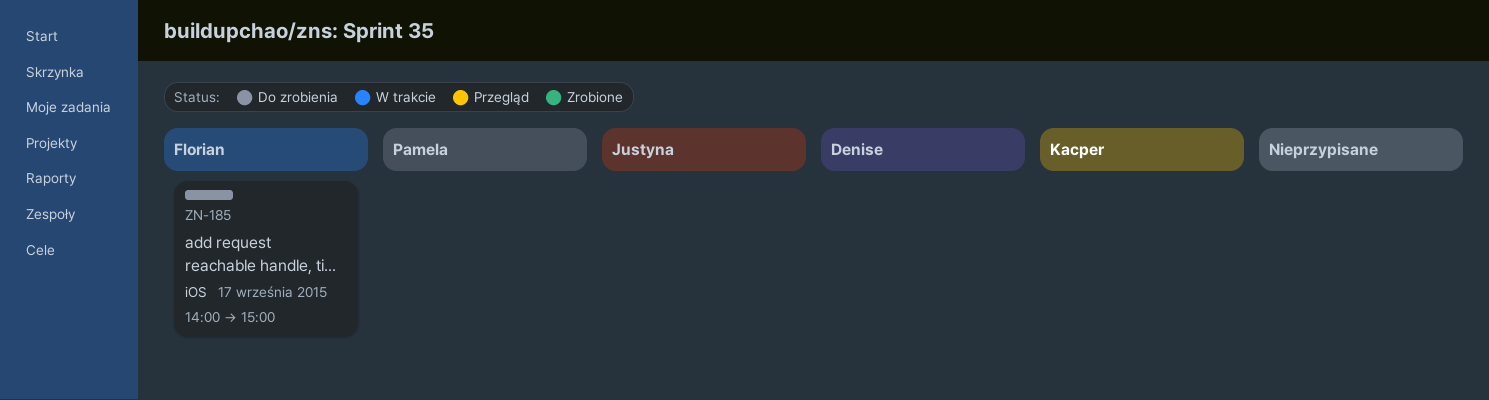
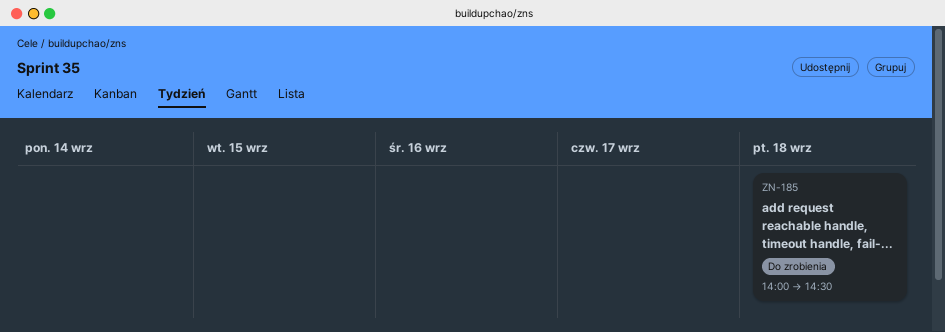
ZN-185, day: Sep 17 -> Sep 18
ZN-185, ends: 15:00 -> 14:30

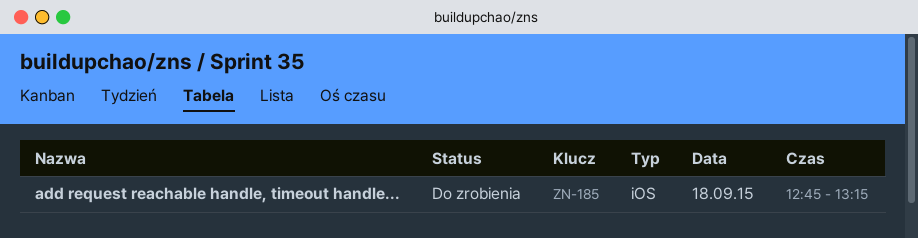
ZN-185, begins: 14:00 -> 12:45
ZN-185, ends: 14:30 -> 13:15

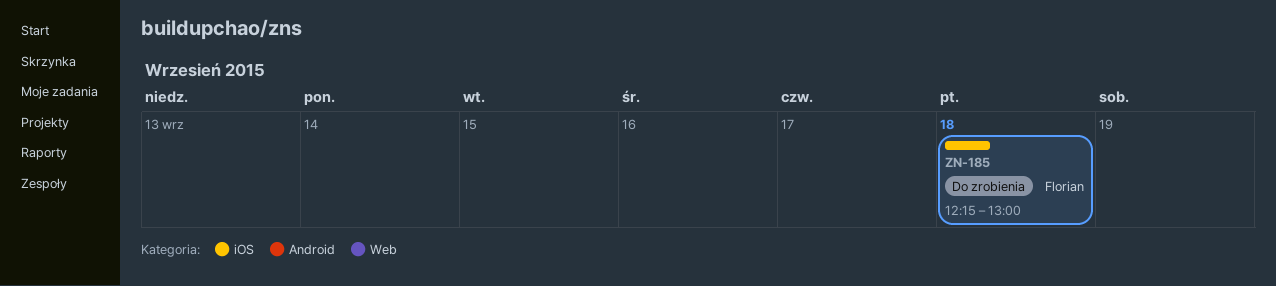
ZN-185, begins: 12:45 -> 12:15
ZN-185, ends: 13:15 -> 13:00

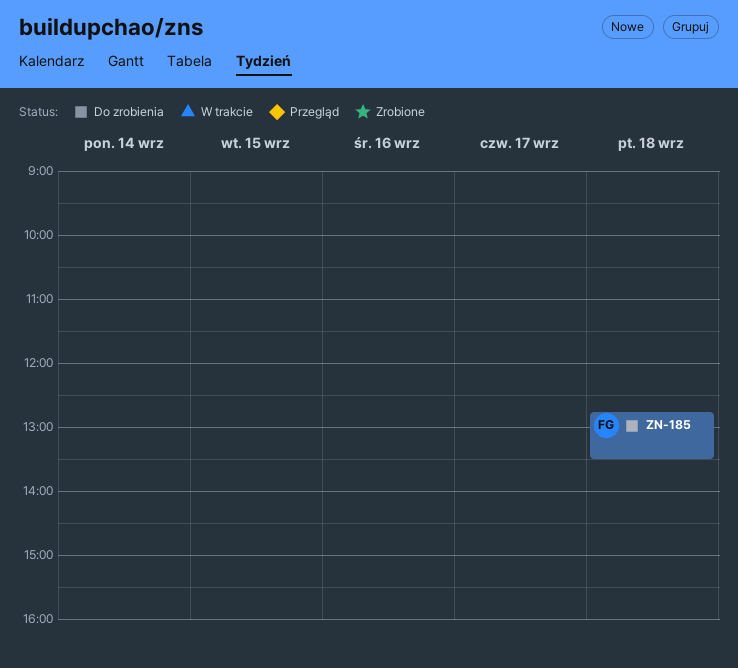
ZN-185, begins: 12:15 -> 12:45
ZN-185, ends: 13:00 -> 13:30

